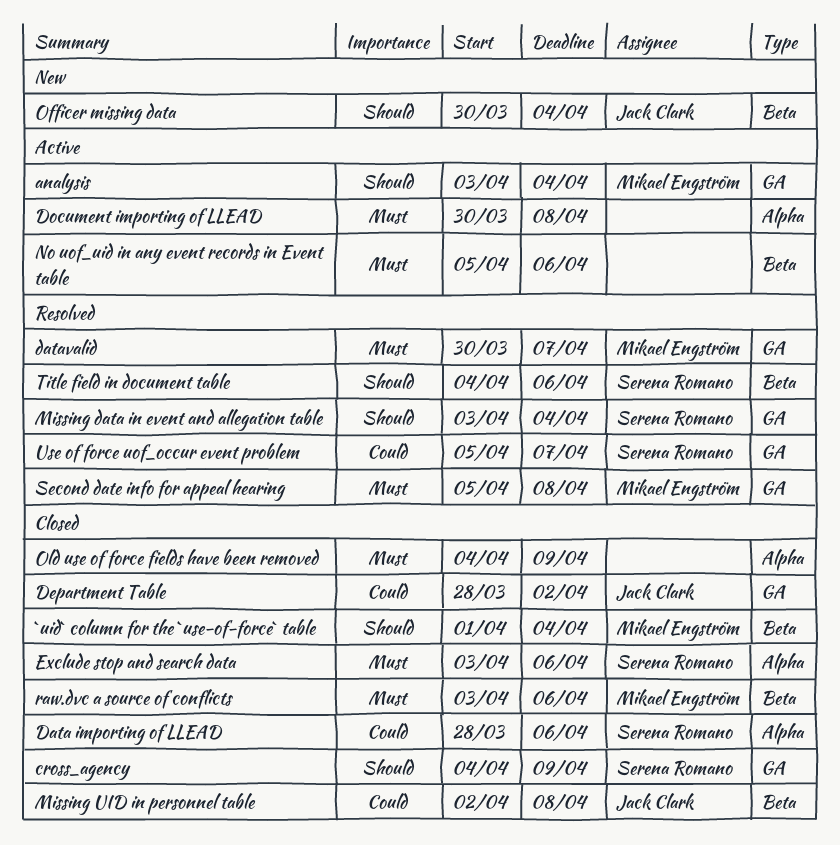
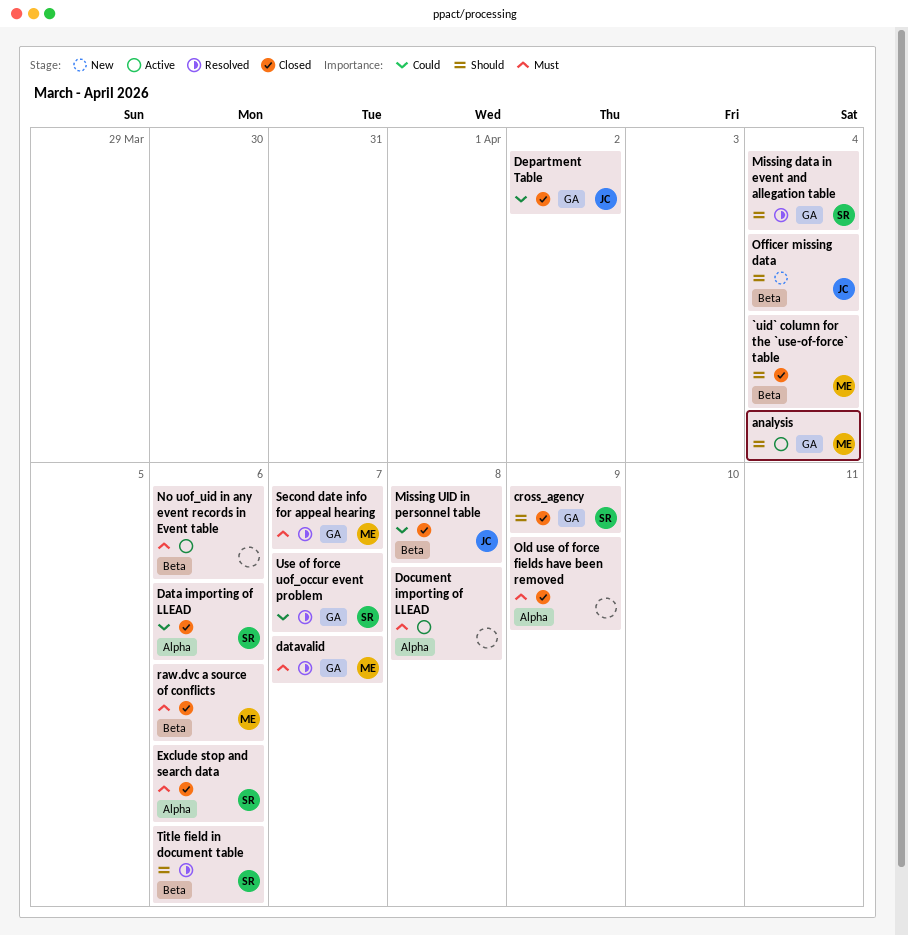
Second date info for appeal hearing, due: Apr 8 -> Apr 7

